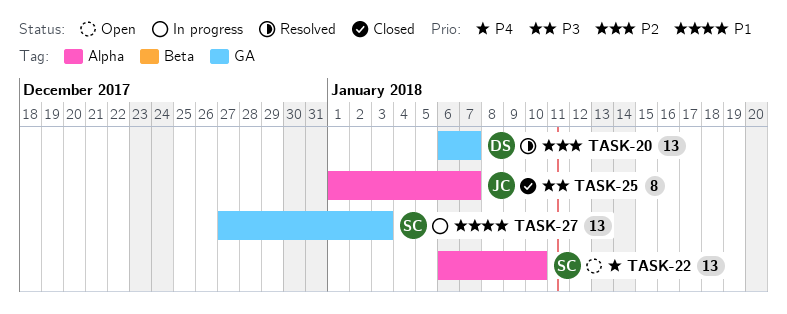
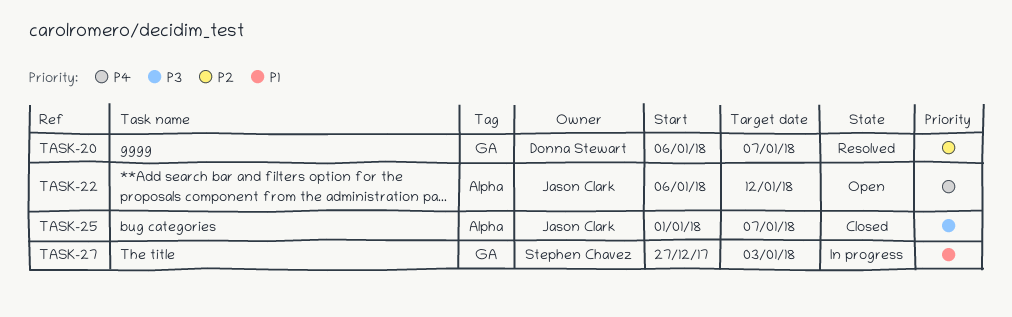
TASK-22, owner: Stephen Chavez -> Jason Clark
TASK-22, due: Jan 10 -> Jan 12

